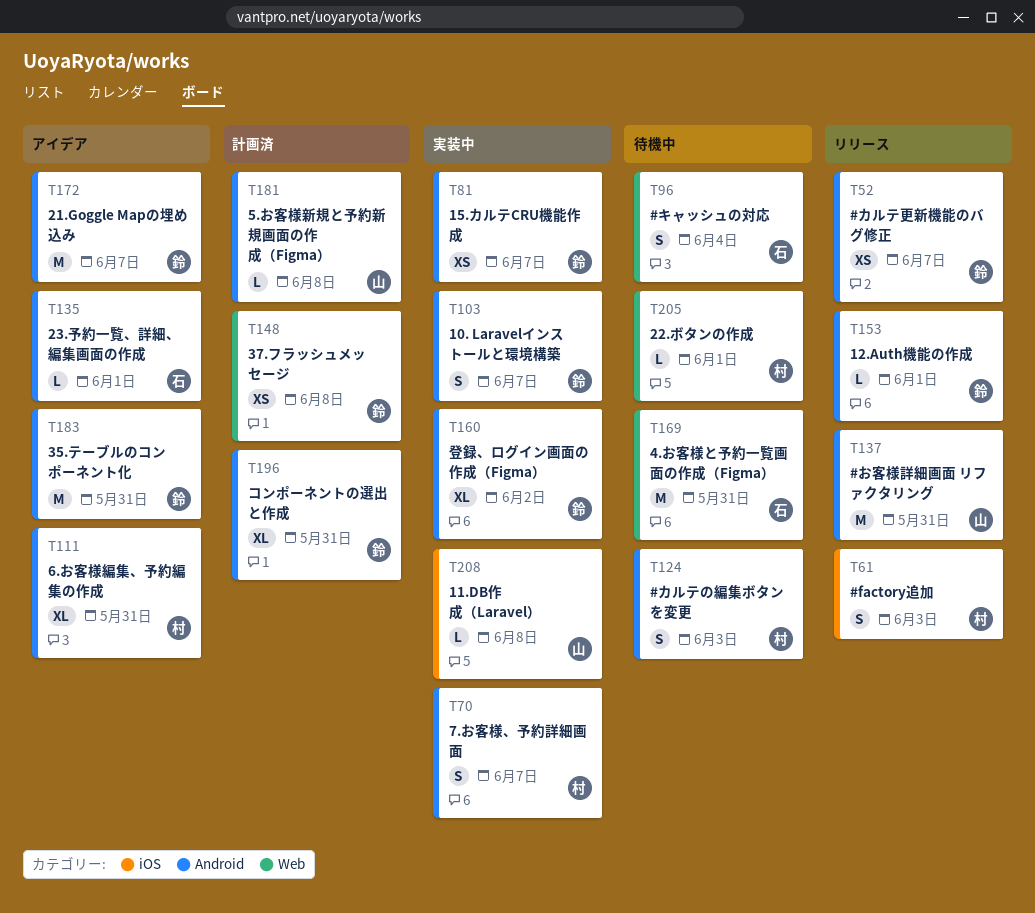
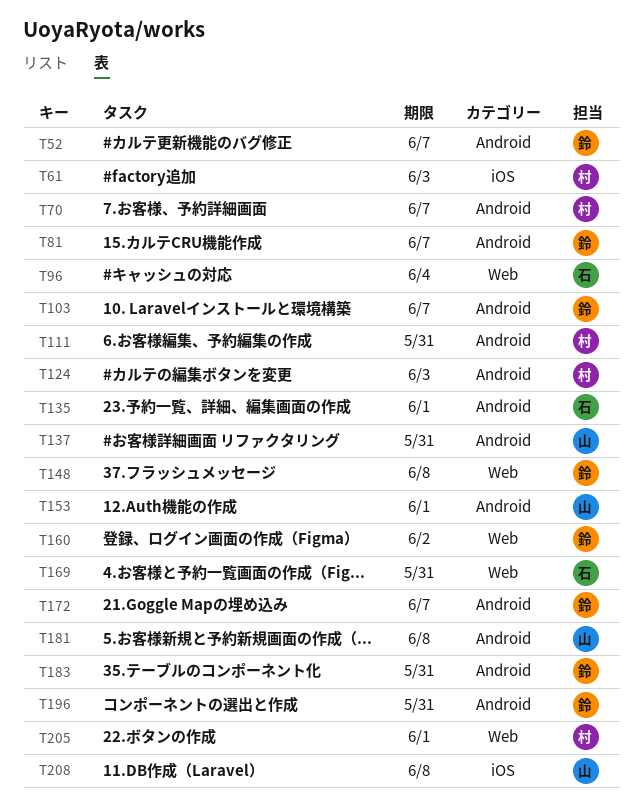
T153, owner: 鈴 -> 山
T160, label: Android -> Web

